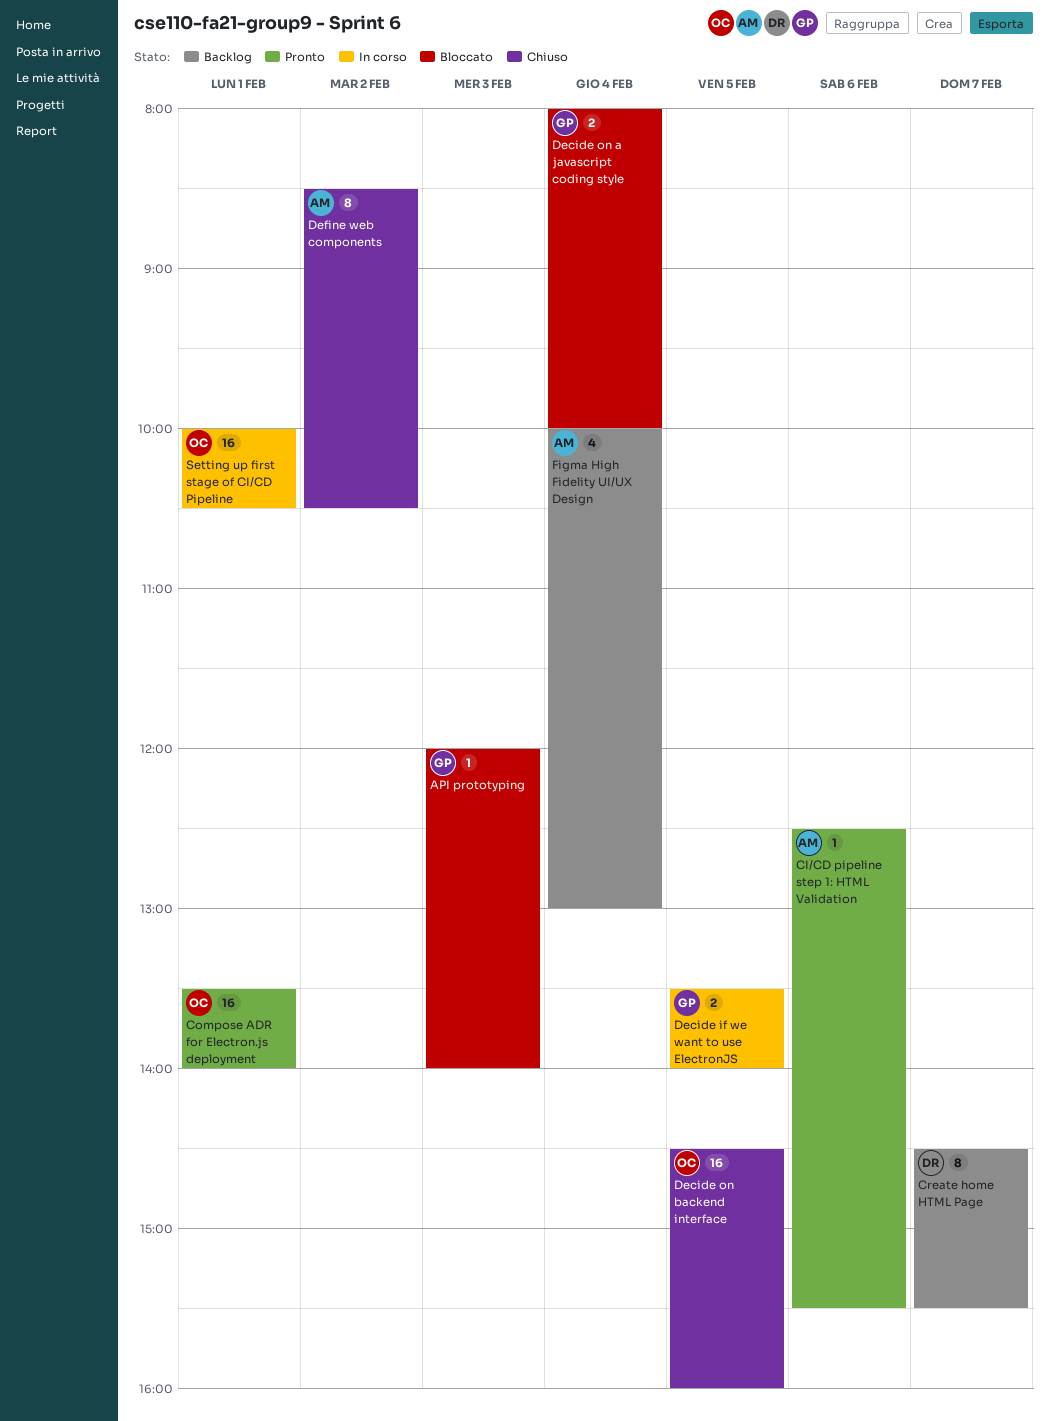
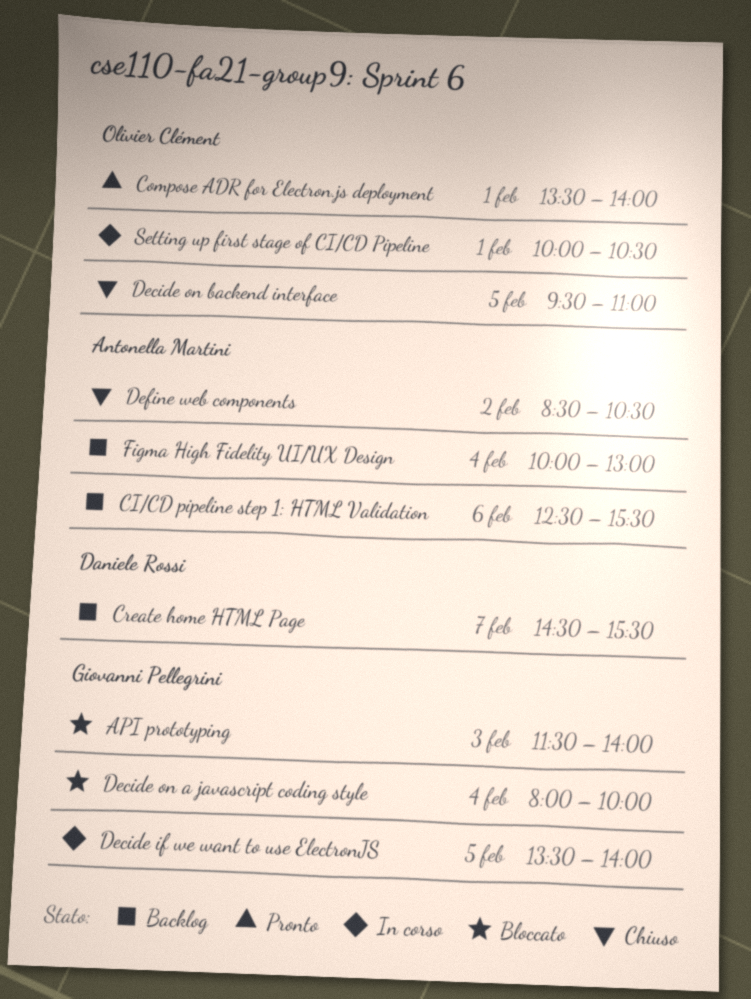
API prototyping, begins: 12:00 -> 11:30
CI/CD pipeline step 1: HTML Validation, status: Pronto -> Backlog
Decide on backend interface, begins: 14:30 -> 09:30
Decide on backend interface, ends: 16:00 -> 11:00

